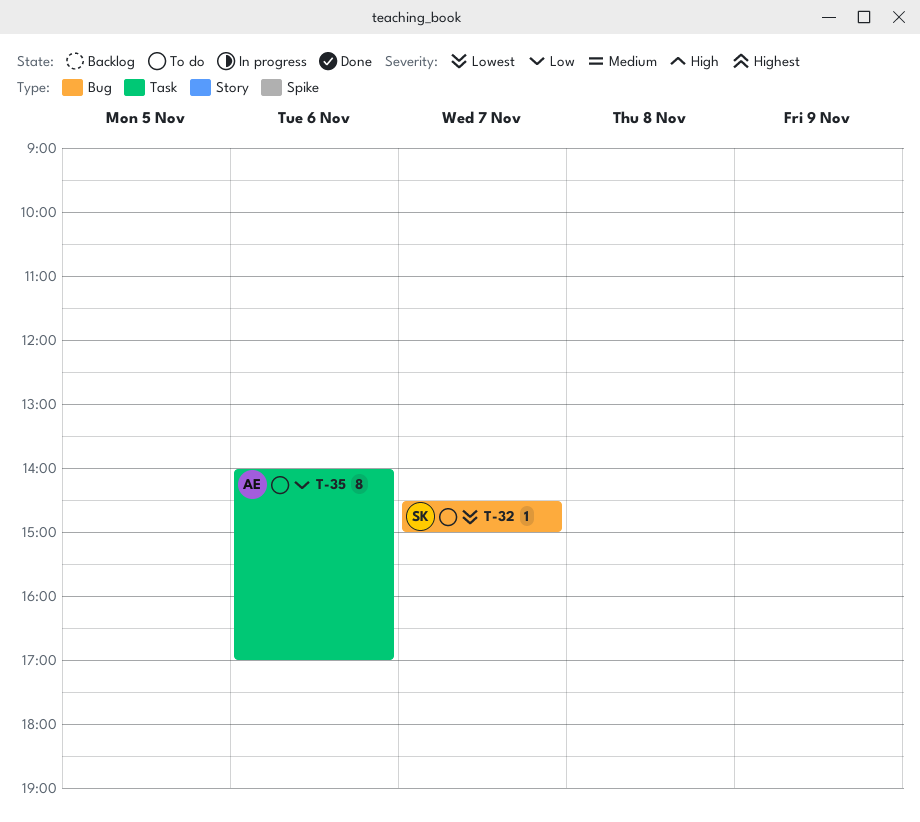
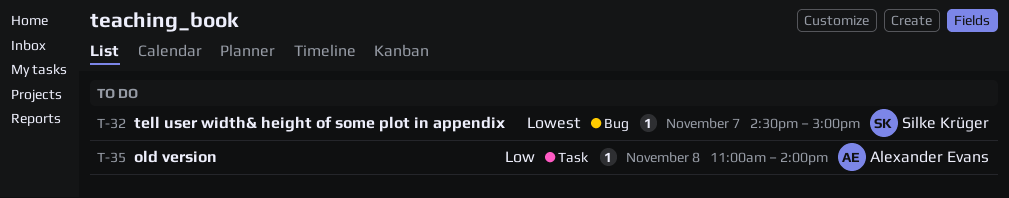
T-35, estimate: 8 -> 1
T-35, day: Nov 6 -> Nov 8
T-35, begins: 14:00 -> 11:00
T-35, ends: 17:00 -> 14:00

